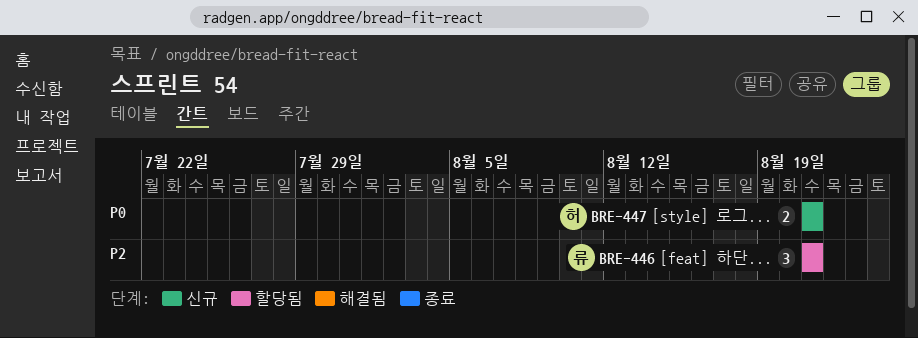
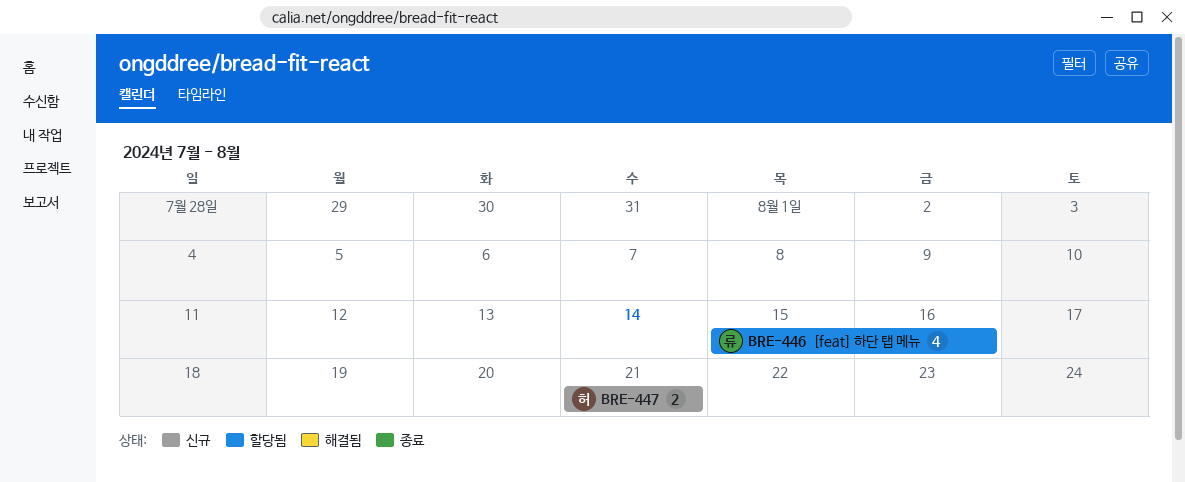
BRE-446, estimate: 3 -> 4
BRE-446, start: Aug 21 -> Aug 15
BRE-446, due: Aug 21 -> Aug 16

